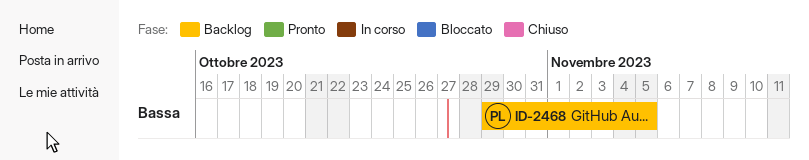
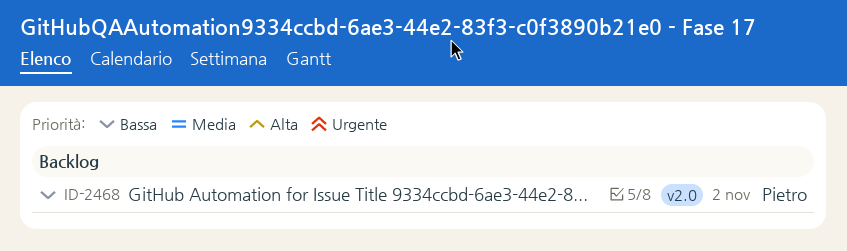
ID-2468, due: Nov 5 -> Nov 2

